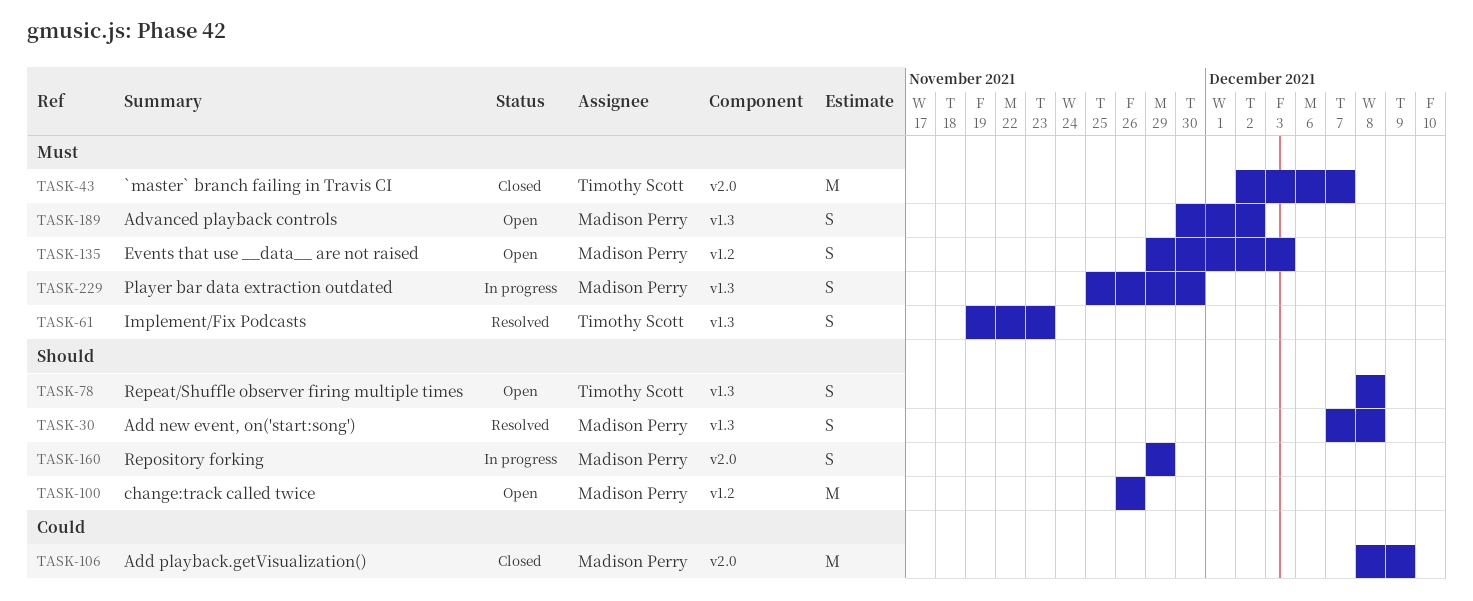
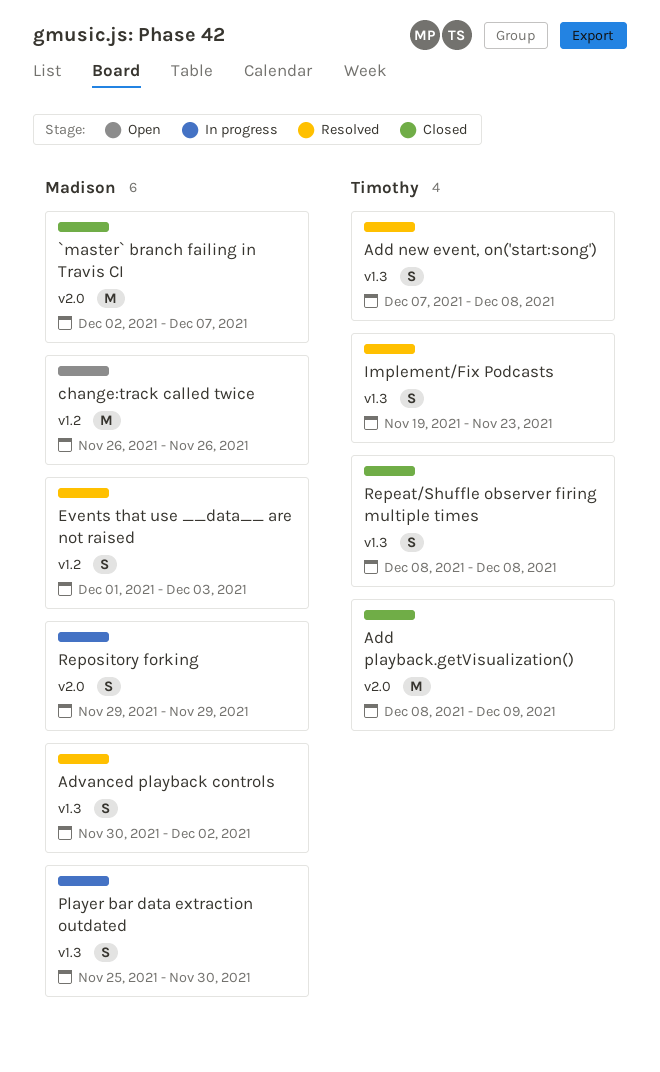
`master` branch failing in Travis CI, owner: Timothy Scott -> Madison Perry
Add new event, on('start:song'), owner: Madison Perry -> Timothy Scott
Add playback.getVisualization(), owner: Madison Perry -> Timothy Scott
Advanced playback controls, status: Open -> Resolved
Events that use __data__ are not raised, status: Open -> Resolved
Events that use __data__ are not raised, start: Nov 29 -> Dec 1
Repeat/Shuffle observer firing multiple times, status: Open -> Closed

